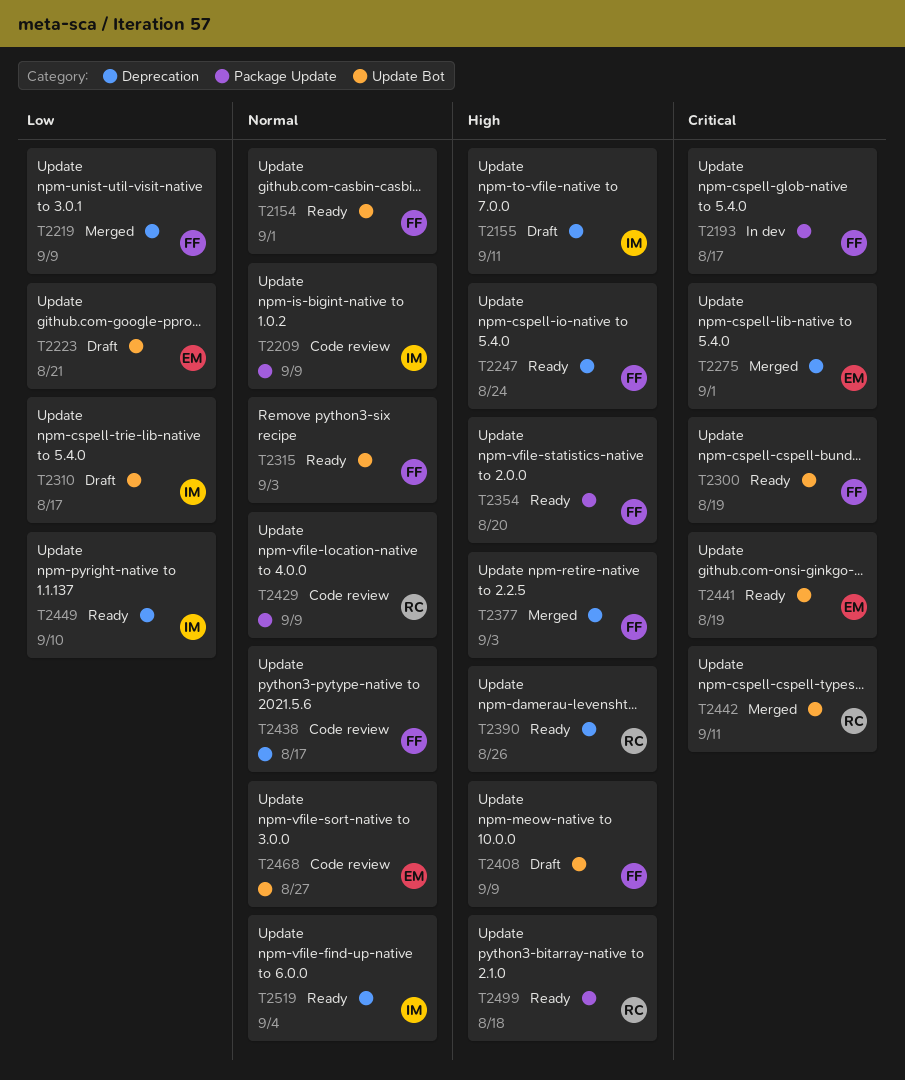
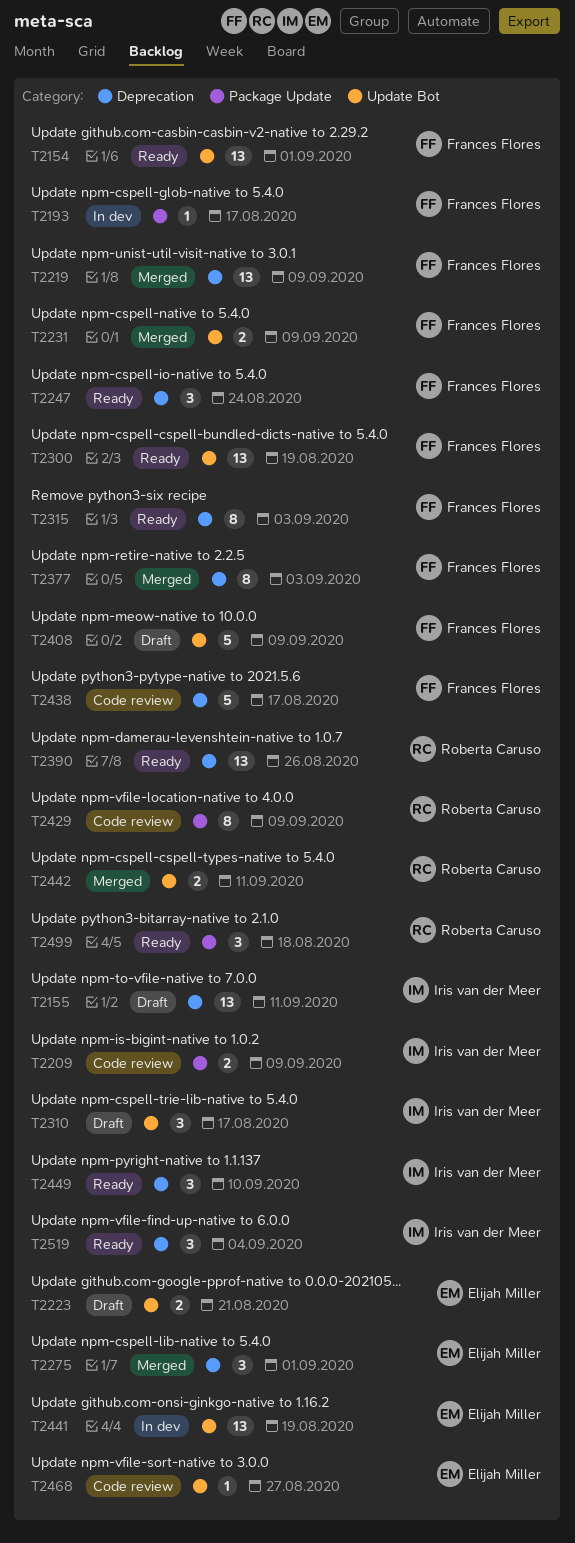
T2231: none -> present
T2315, label: Update Bot -> Deprecation
T2354: present -> none
T2441, status: Ready -> In dev

